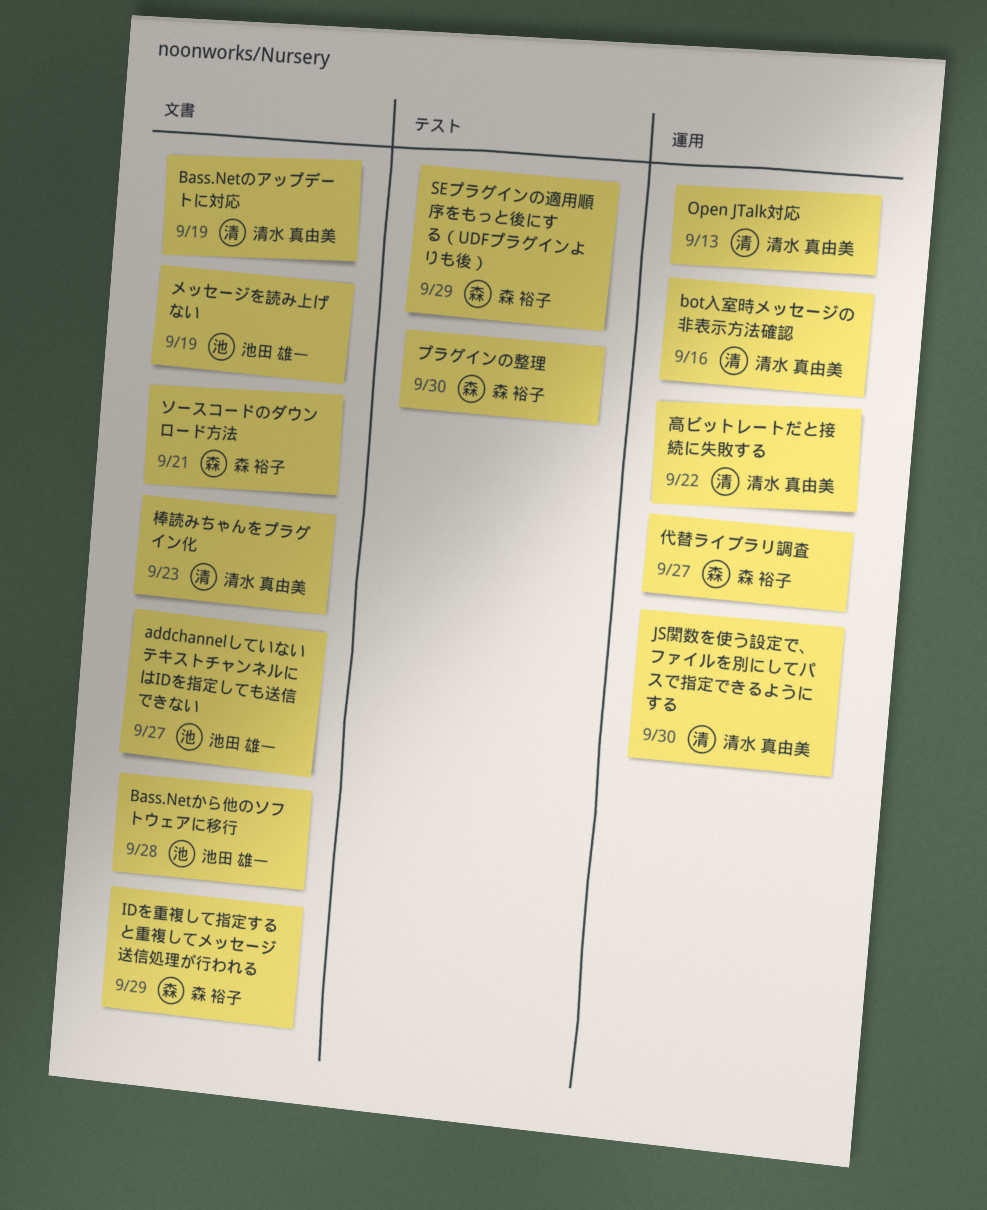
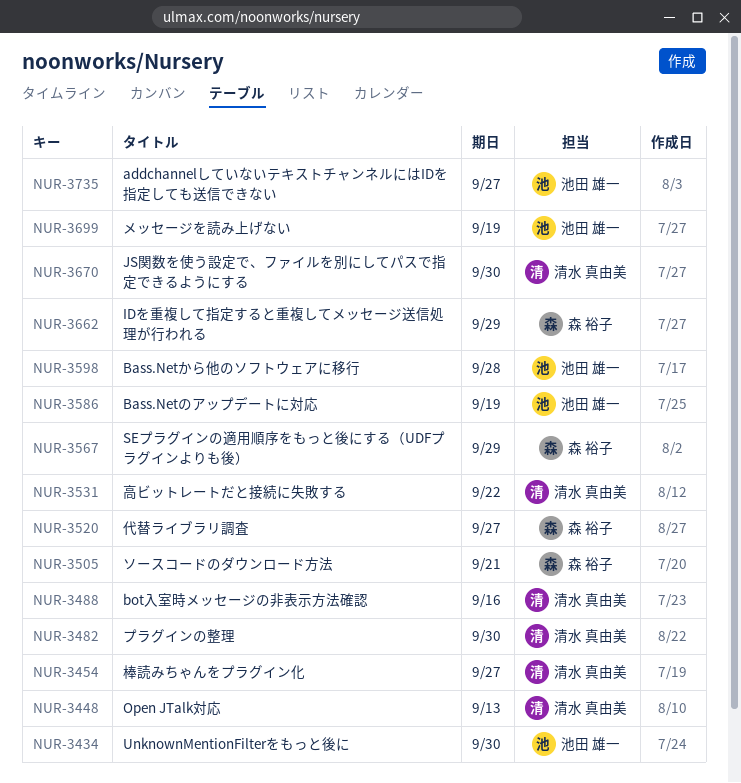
Bass.Netのアップデートに対応, owner: 清水 真由美 -> 池田 雄一
UnknownMentionFilterをもっと後に: none -> present
プラグインの整理, owner: 森 裕子 -> 清水 真由美
棒読みちゃんをプラグイン化, due: Sep 23 -> Sep 27

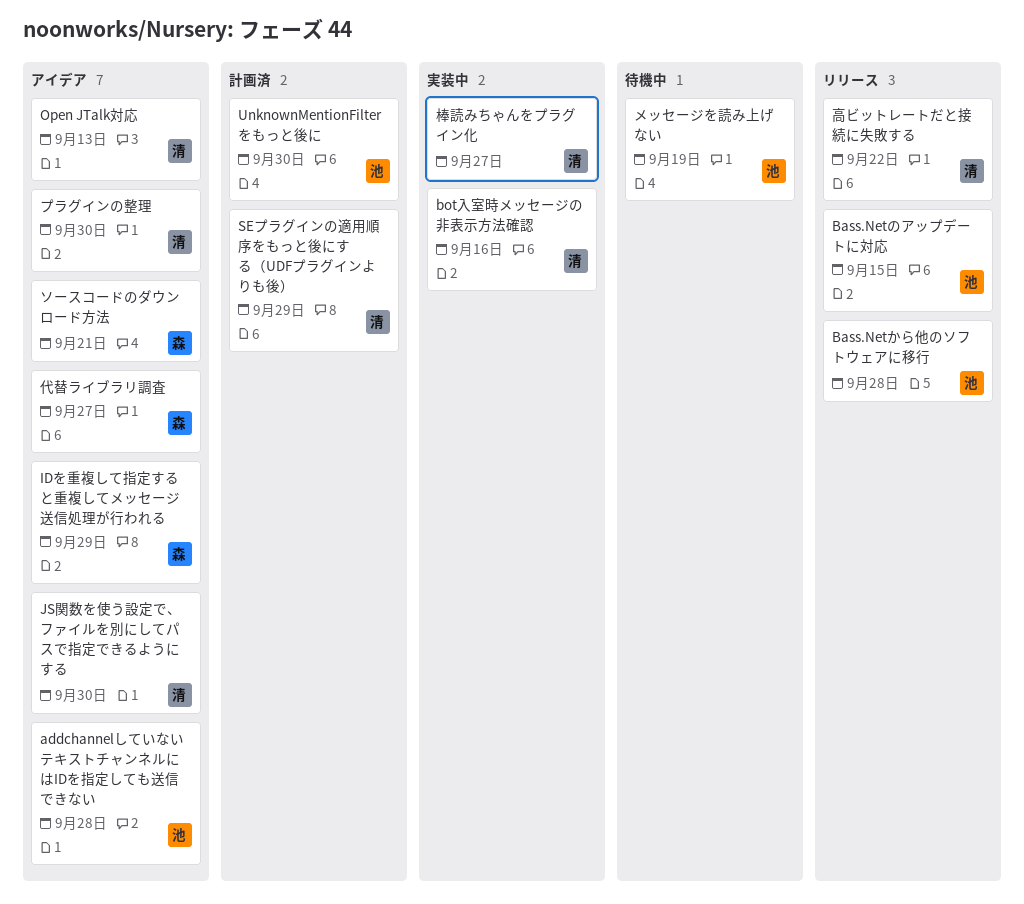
addchannelしていないテキストチャンネルにはIDを指定しても送信できない, due: Sep 27 -> Sep 28
Bass.Netのアップデートに対応, due: Sep 19 -> Sep 15
SEプラグインの適用順序をもっと後にする（UDFプラグインよりも後）, owner: 森 裕子 -> 清水 真由美

